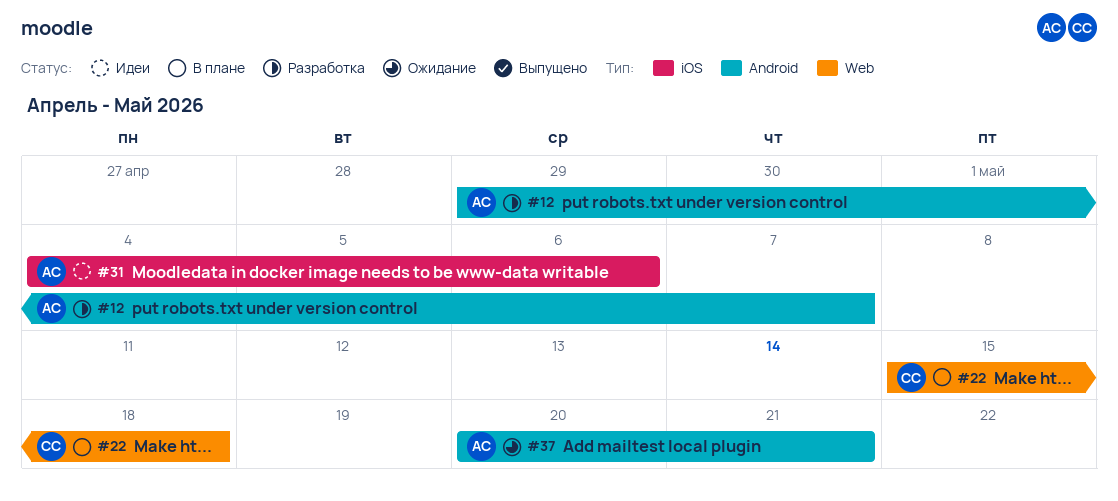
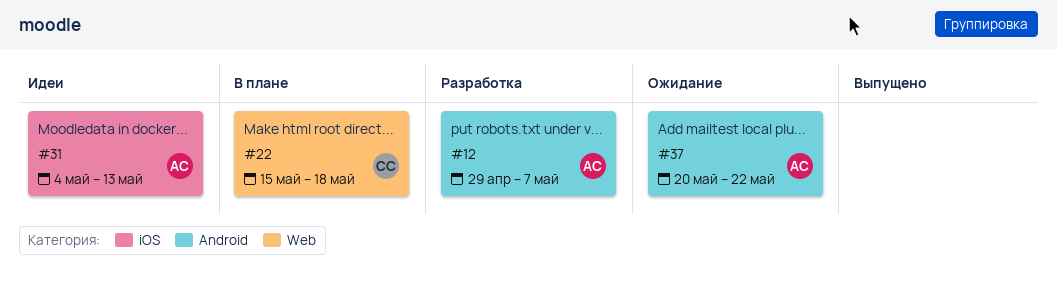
#31, due: May 6 -> May 13
#37, due: May 21 -> May 22

